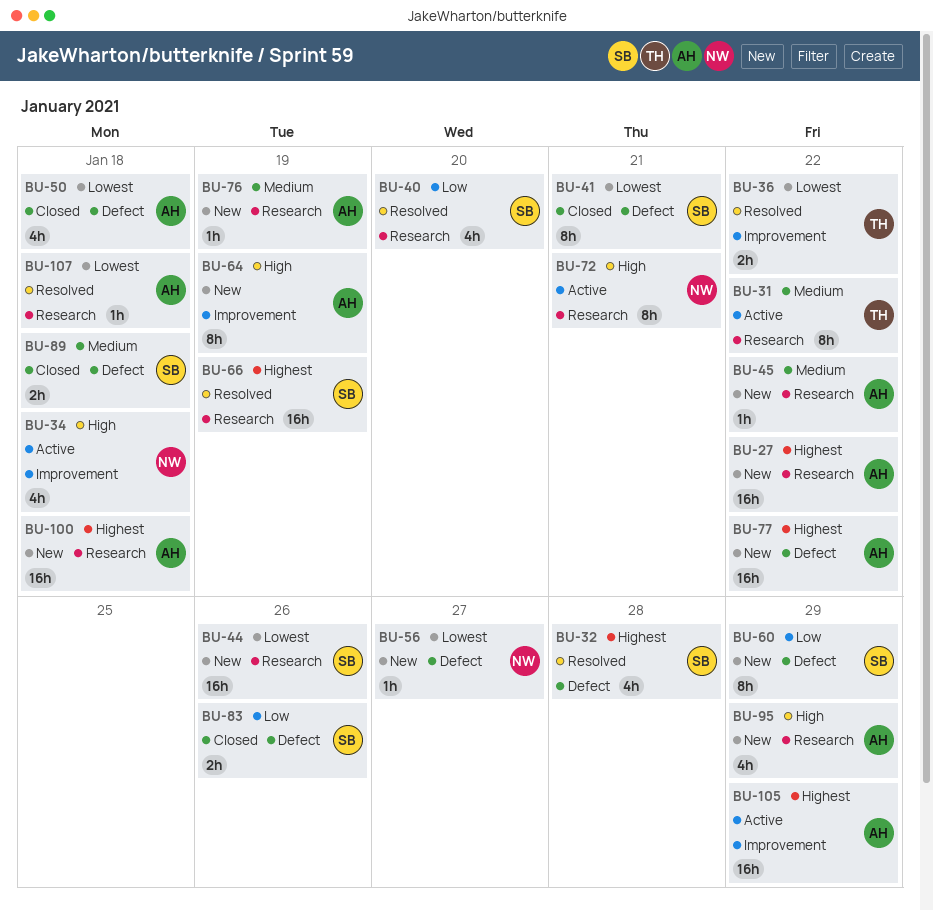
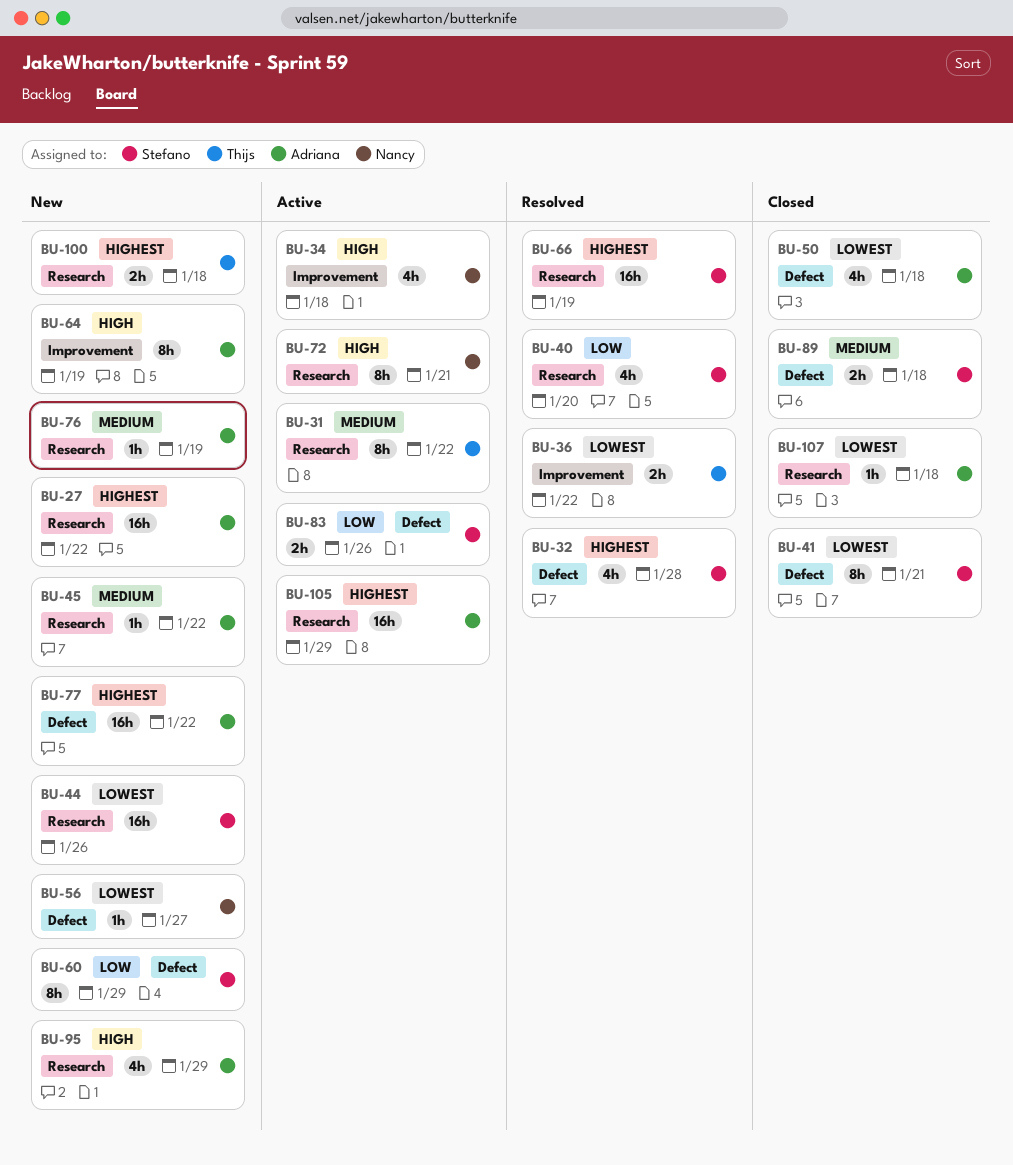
BU-83, status: Closed -> Active
BU-100, owner: Adriana -> Thijs
BU-100, estimate: 16h -> 2h
BU-105, label: Improvement -> Research
BU-107, status: Resolved -> Closed

